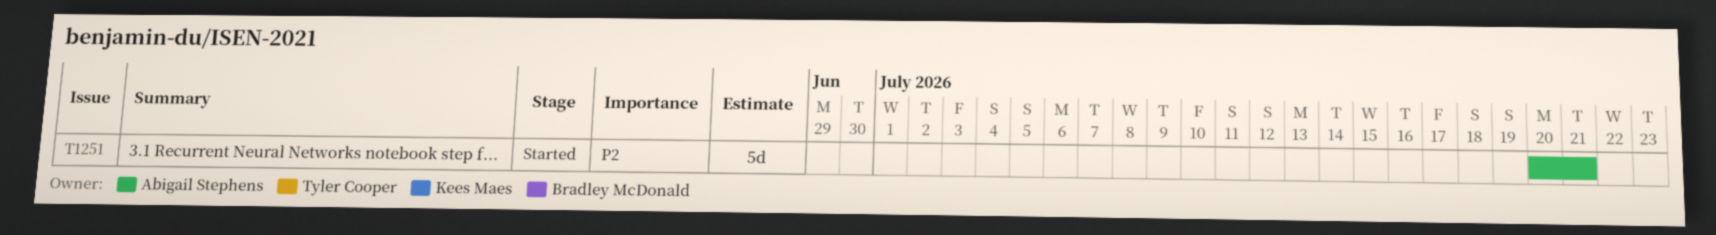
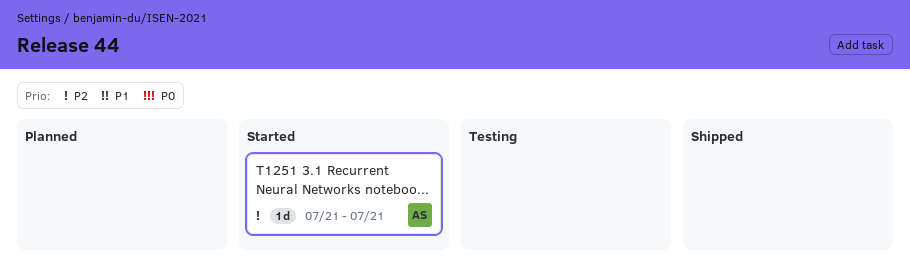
T1251, estimate: 5d -> 1d
T1251, start: Jul 20 -> Jul 21

